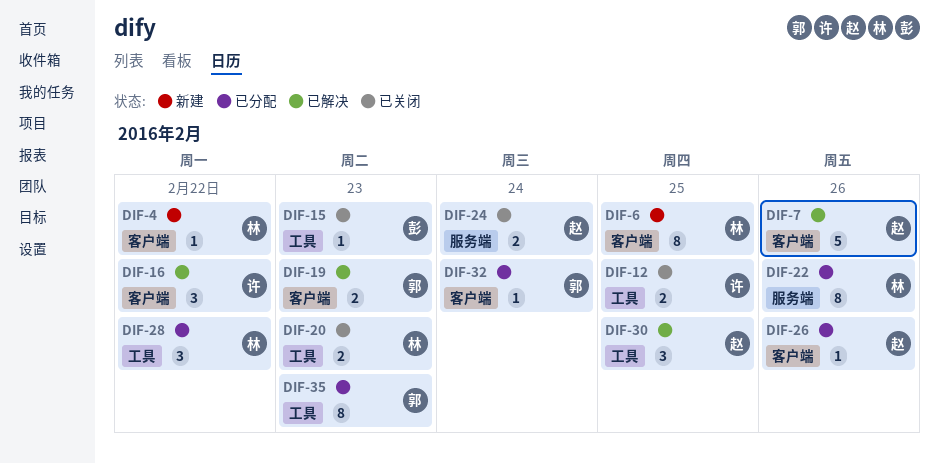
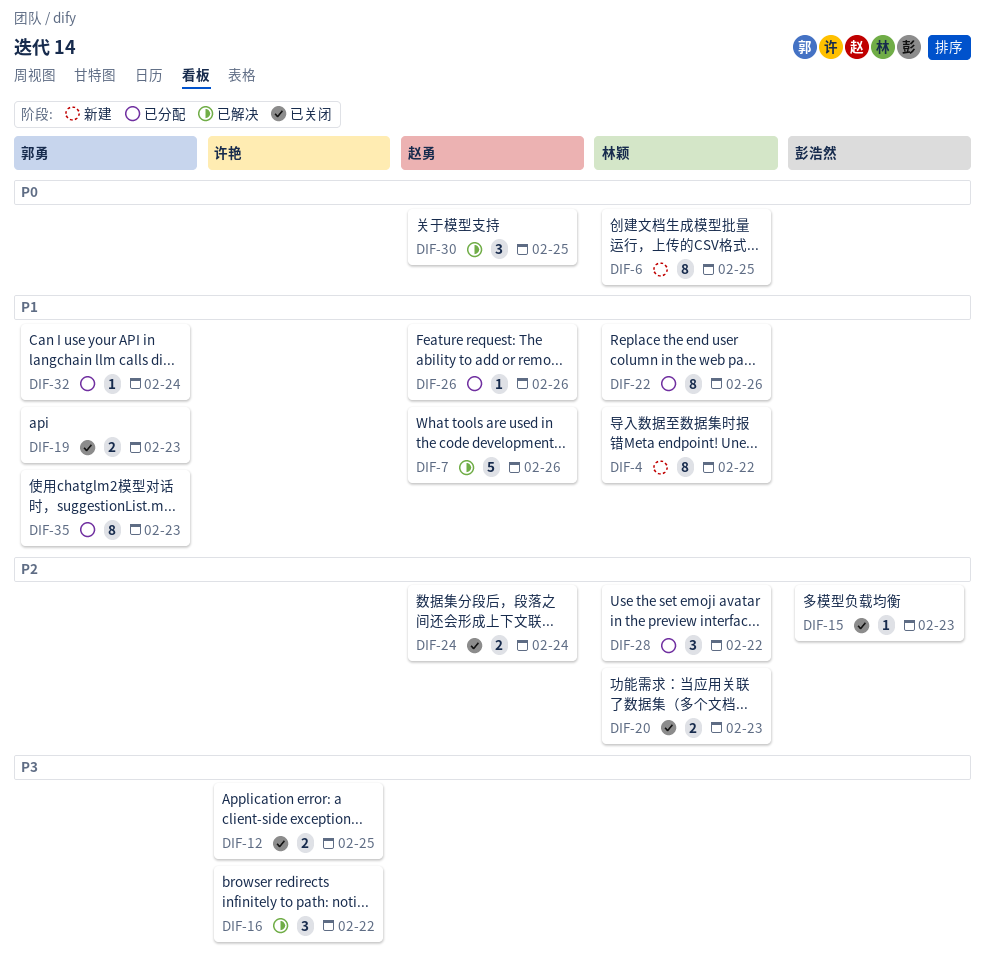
DIF-4, estimate: 1 -> 8
DIF-19, status: 已解决 -> 已关闭

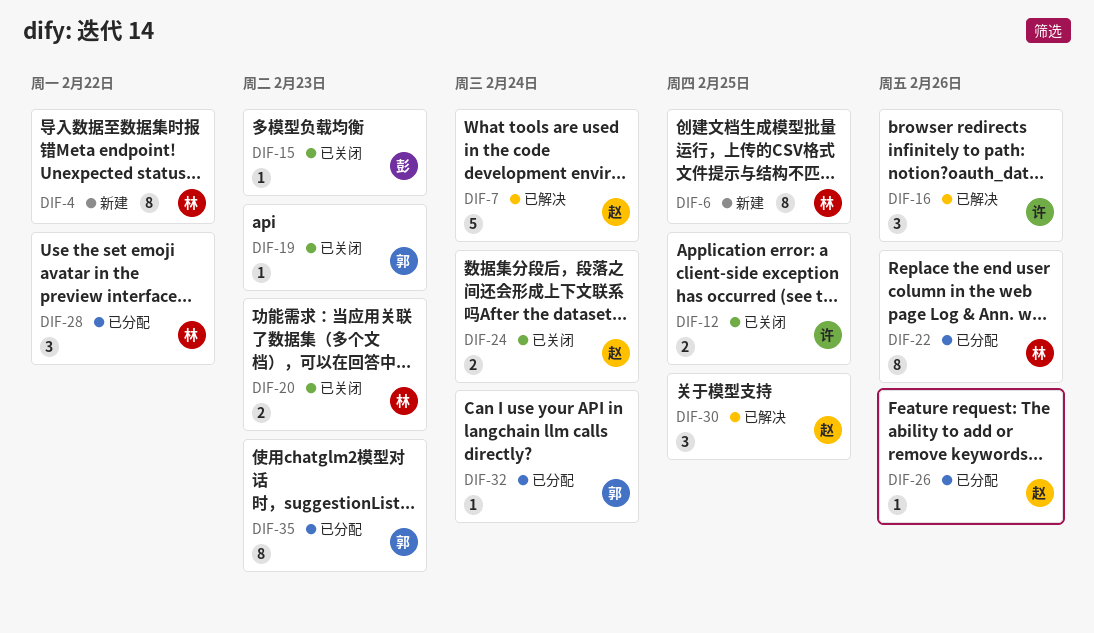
DIF-7, due: Feb 26 -> Feb 24
DIF-16, due: Feb 22 -> Feb 26
DIF-19, estimate: 2 -> 1

